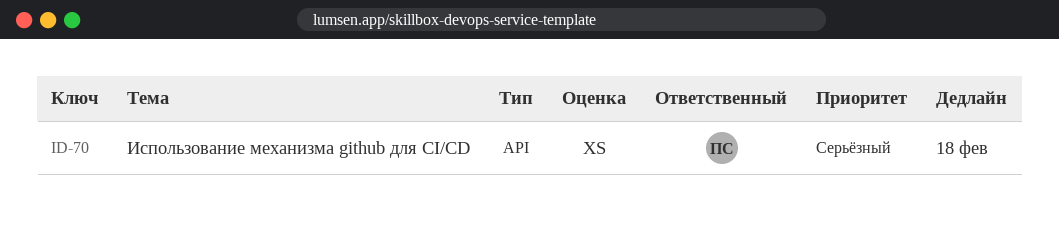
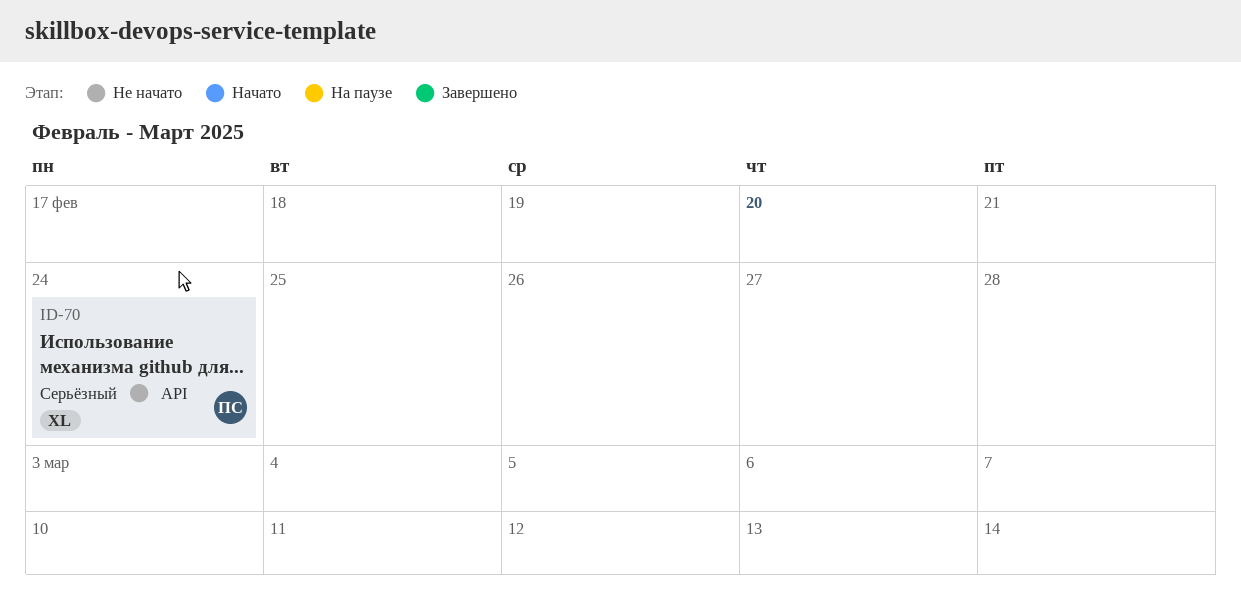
ID-70, estimate: XS -> XL
ID-70, due: Feb 18 -> Feb 24

